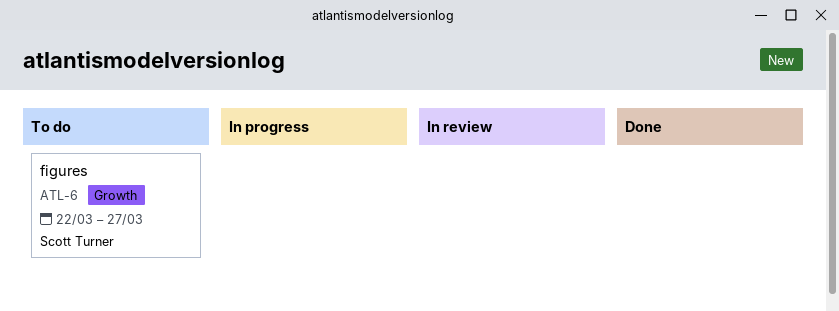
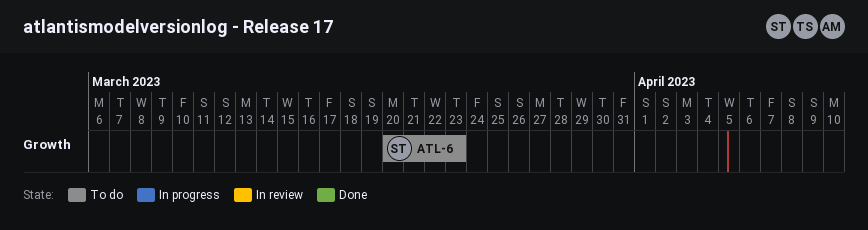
ATL-6, start: Mar 22 -> Mar 20
ATL-6, due: Mar 27 -> Mar 23

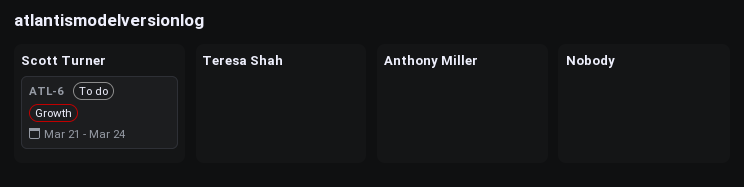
ATL-6, start: Mar 20 -> Mar 21
ATL-6, due: Mar 23 -> Mar 24

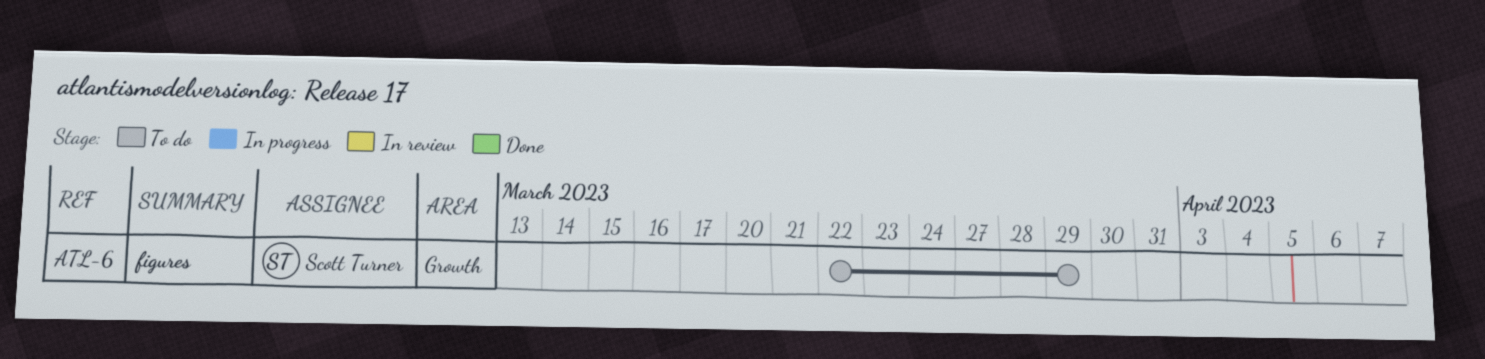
ATL-6, start: Mar 21 -> Mar 22
ATL-6, due: Mar 24 -> Mar 29

